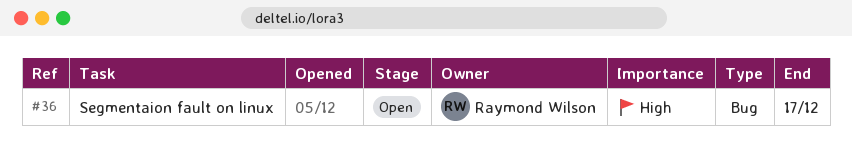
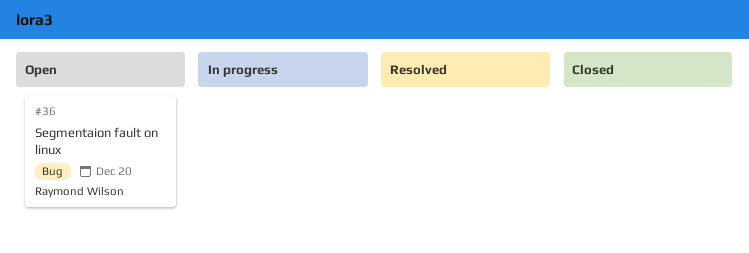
#36, due: Dec 17 -> Dec 20

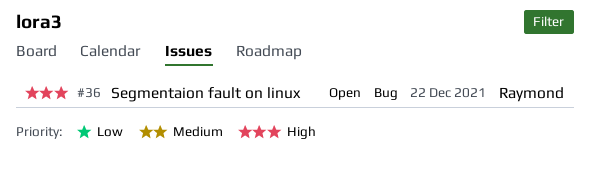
#36, due: Dec 20 -> Dec 22

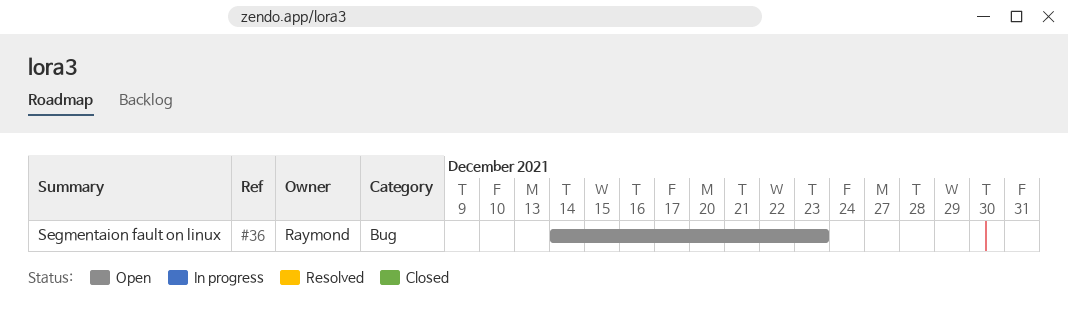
#36, due: Dec 22 -> Dec 23

